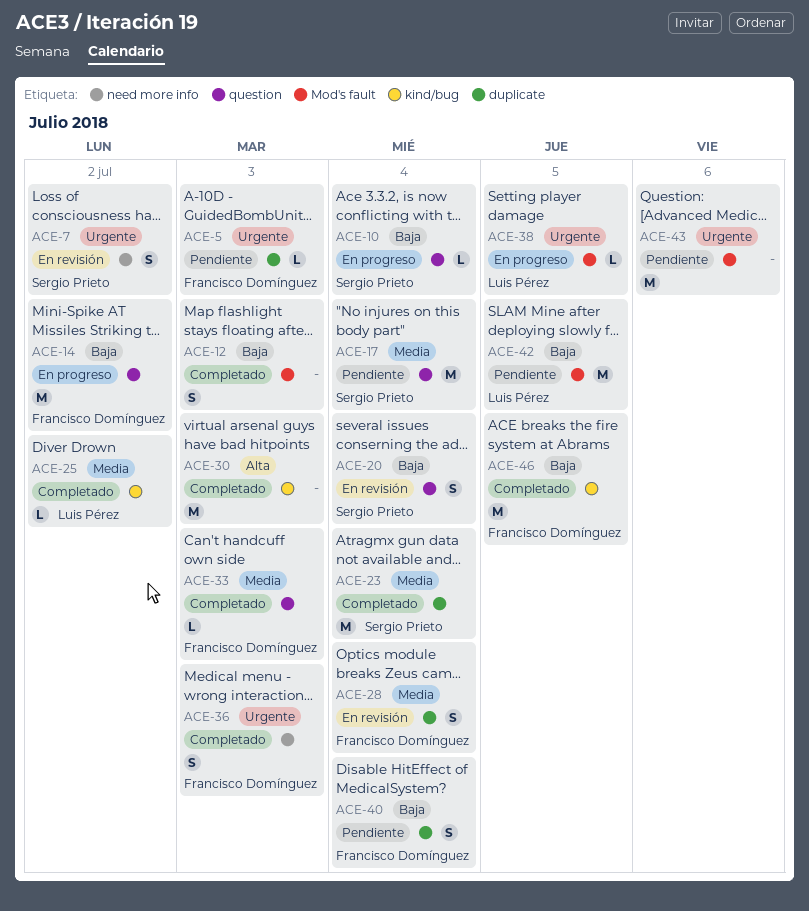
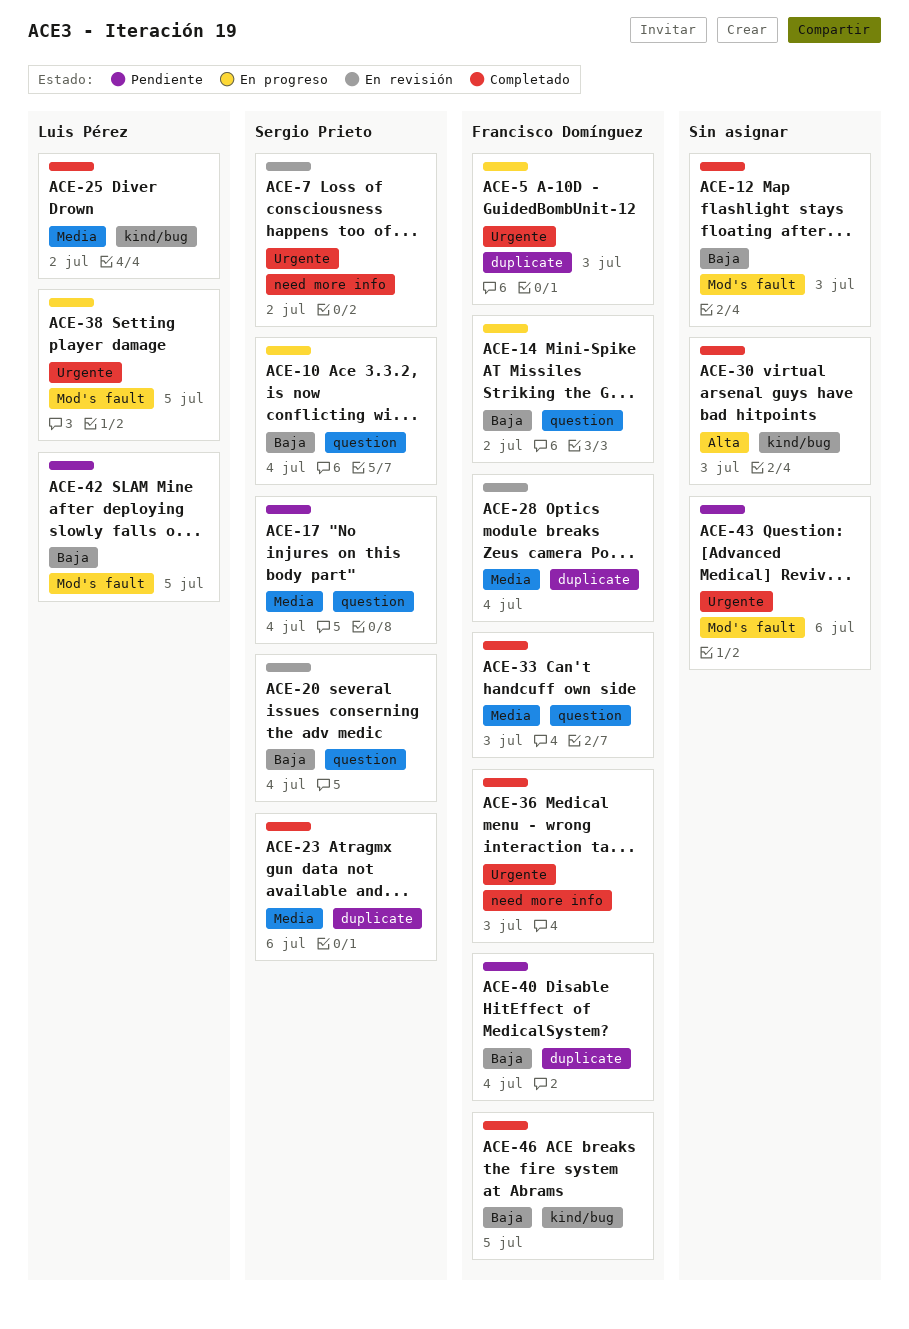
ACE-5, status: Pendiente -> En progreso
ACE-23, due: Jul 4 -> Jul 6

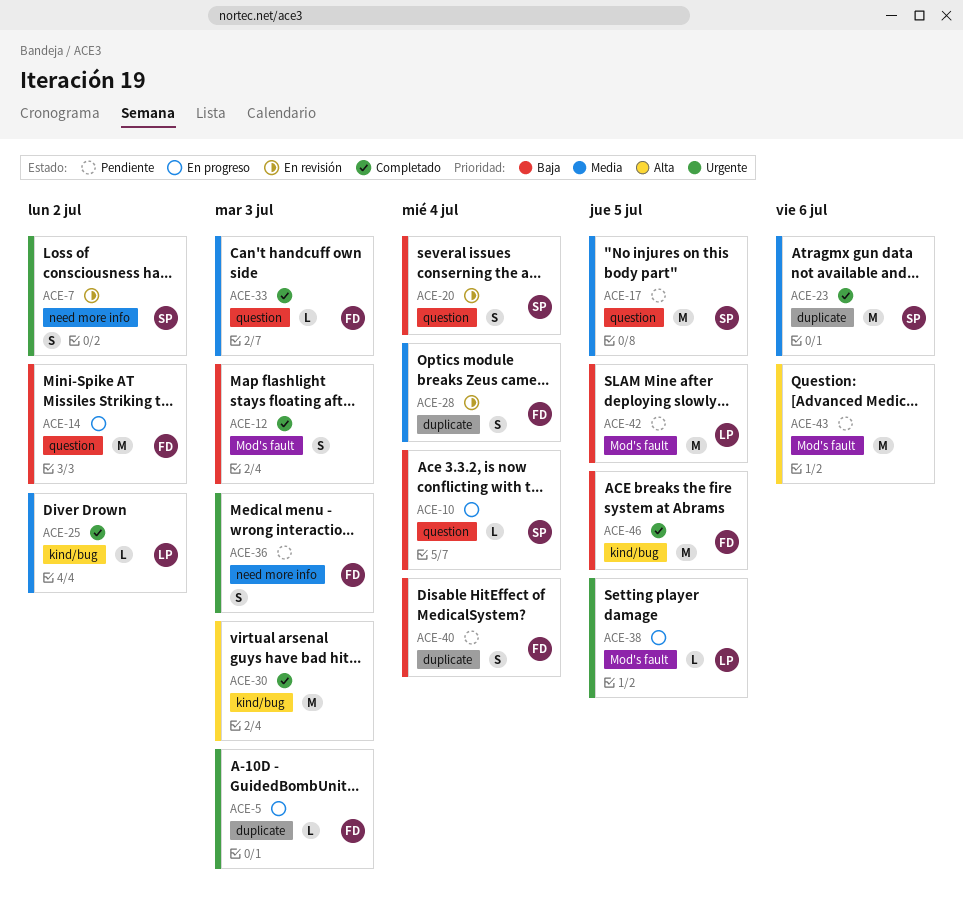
ACE-17, due: Jul 4 -> Jul 5
ACE-36, status: Completado -> Pendiente
ACE-43, priority: Urgente -> Alta

